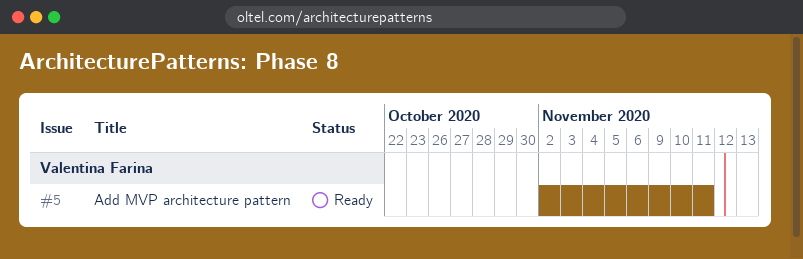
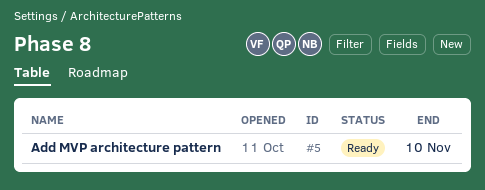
#5, due: Nov 11 -> Nov 10

